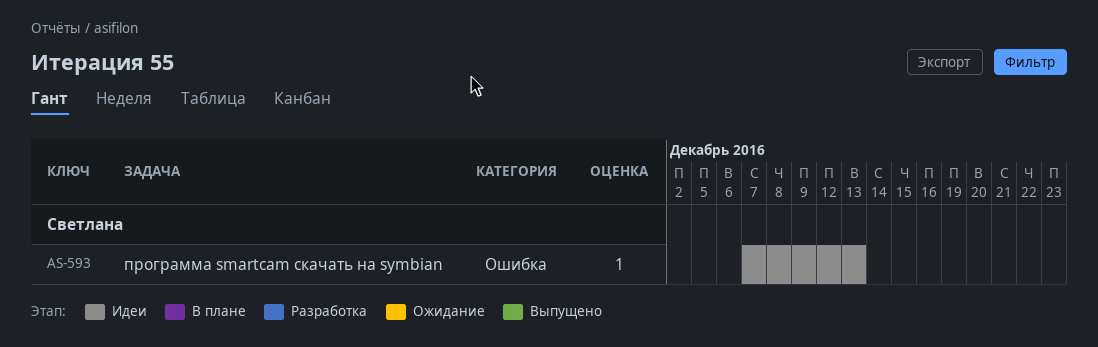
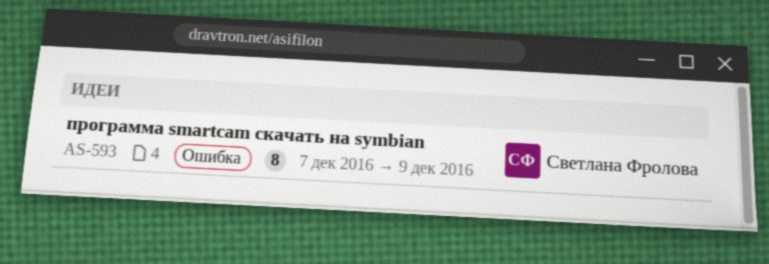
AS-593, estimate: 1 -> 8
AS-593, due: Dec 13 -> Dec 9

